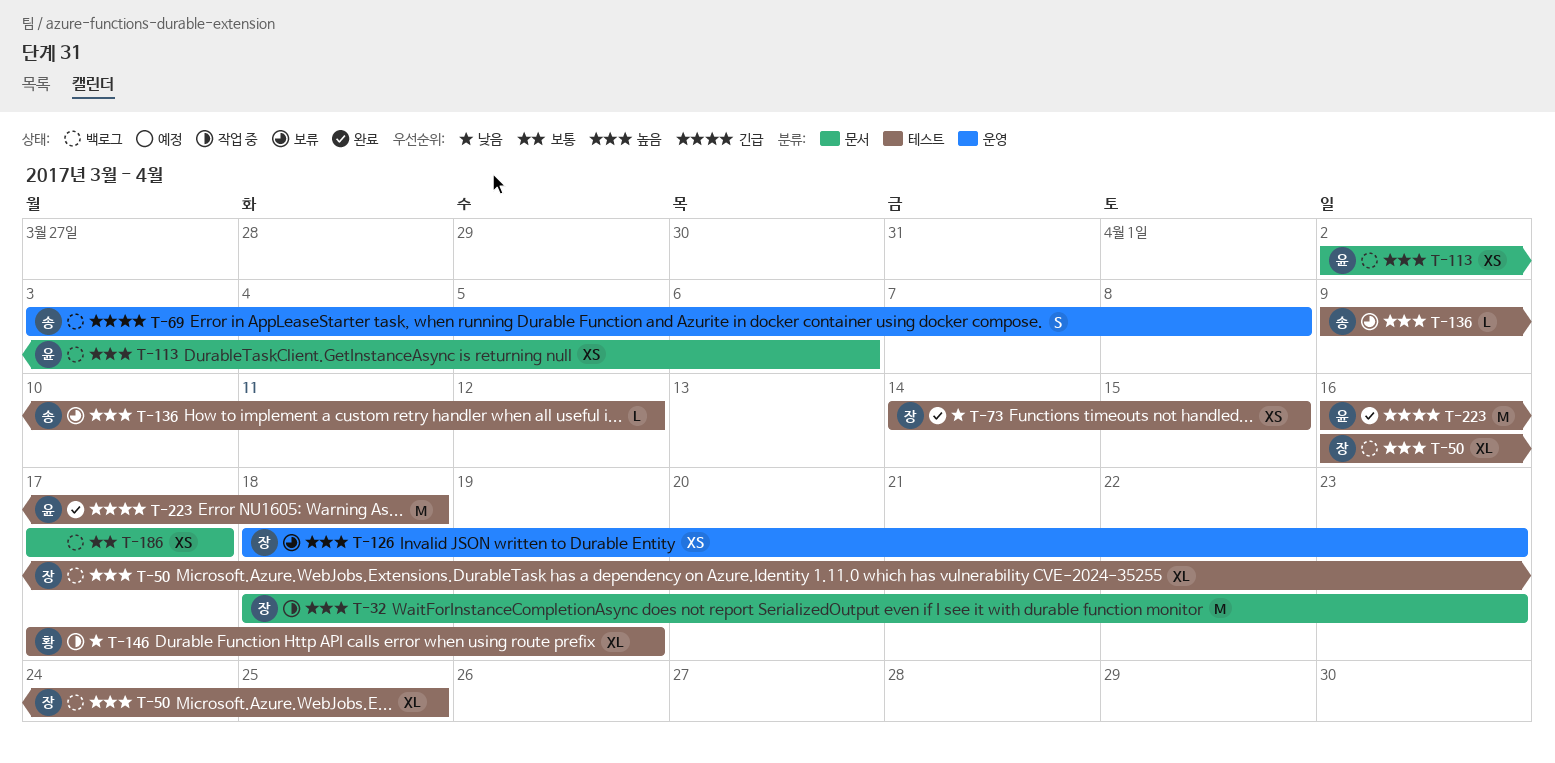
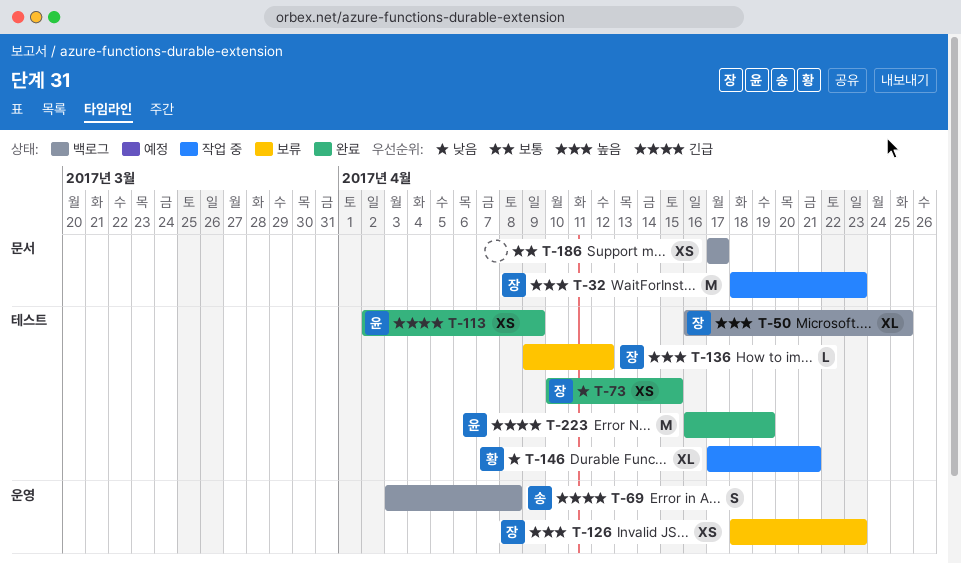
T-73, start: Apr 14 -> Apr 10
T-113, status: 백로그 -> 완료
T-113, priority: 높음 -> 긴급
T-113, label: 문서 -> 테스트
T-113, due: Apr 6 -> Apr 9
T-136, owner: 송 -> 장
T-146, due: Apr 19 -> Apr 21
T-223, due: Apr 18 -> Apr 19

